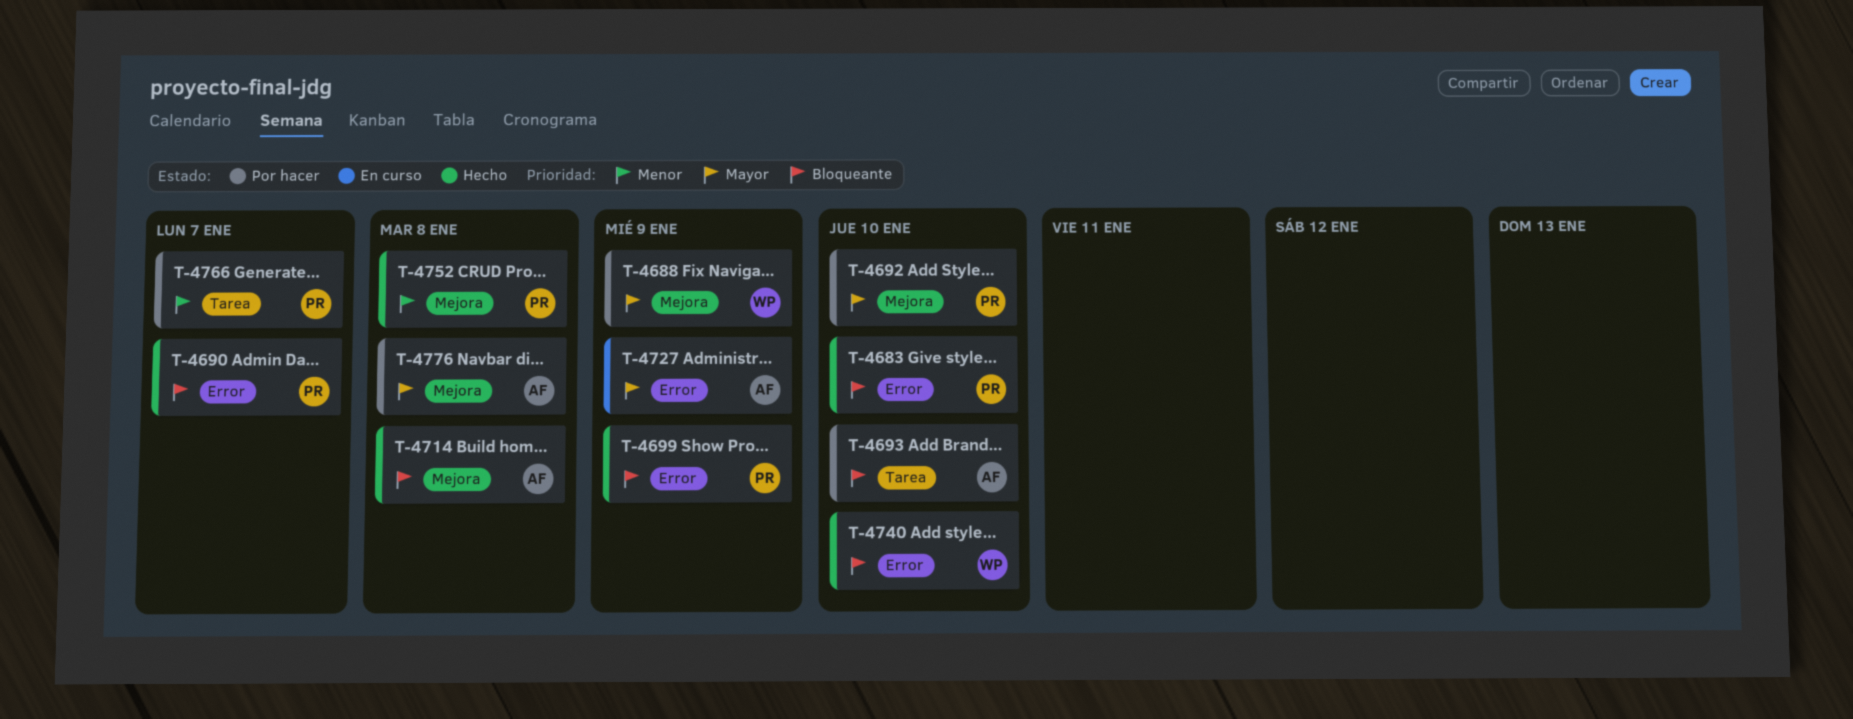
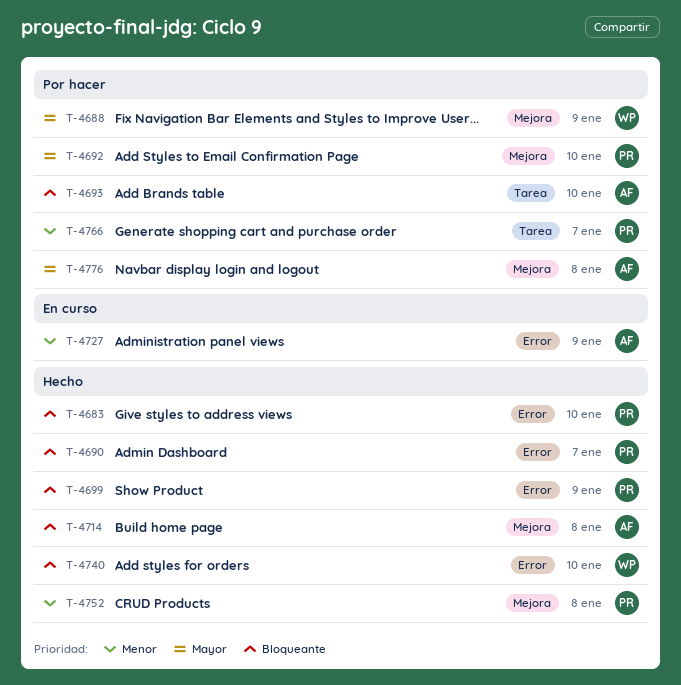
T-4727, priority: Mayor -> Menor

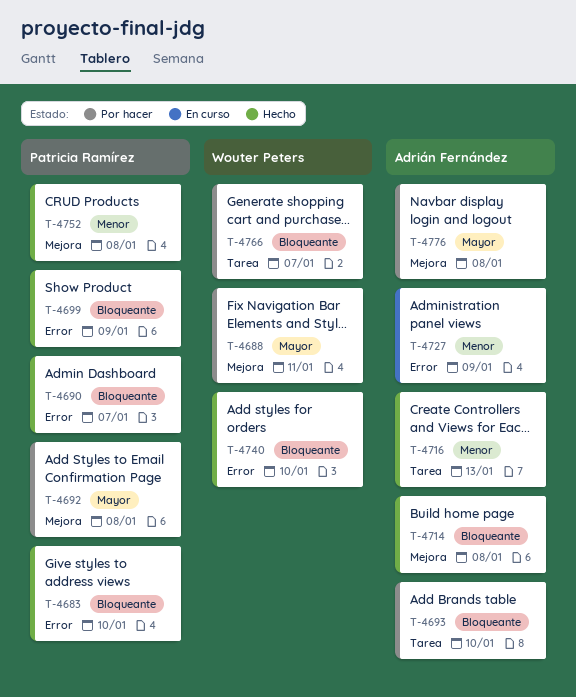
T-4688, due: Jan 9 -> Jan 11
T-4692, due: Jan 10 -> Jan 8
T-4716: none -> present
T-4766, owner: Patricia Ramírez -> Wouter Peters
T-4766, priority: Menor -> Bloqueante

